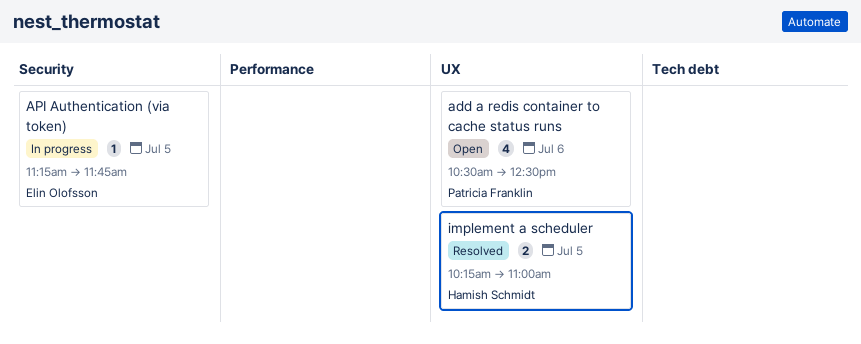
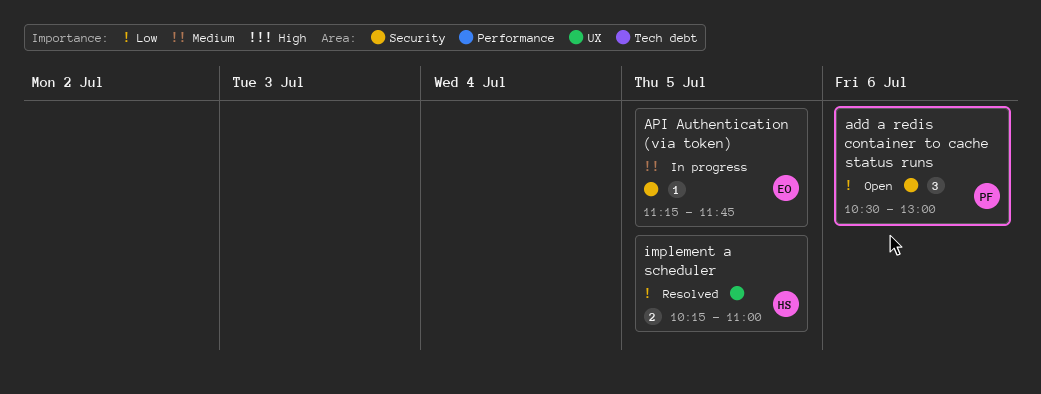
add a redis container to cache status runs, label: UX -> Security
add a redis container to cache status runs, estimate: 4 -> 3
add a redis container to cache status runs, ends: 12:30 -> 13:00

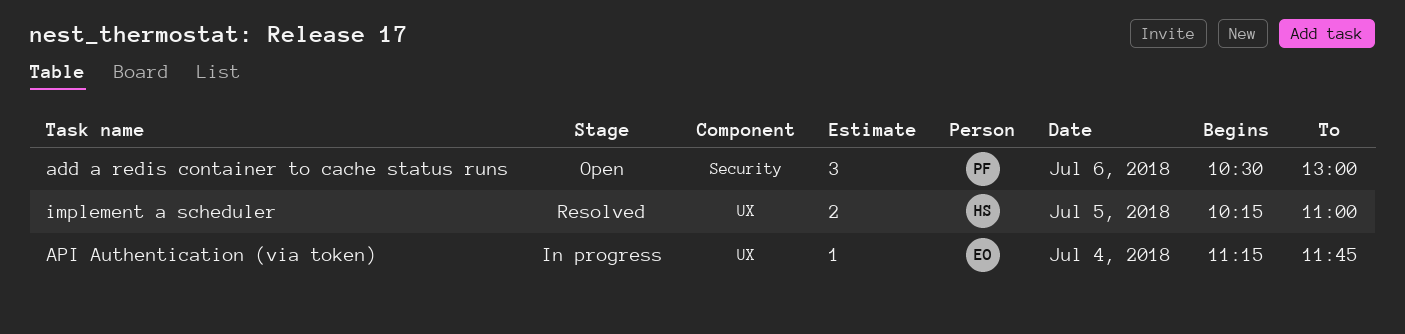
API Authentication (via token), label: Security -> UX
API Authentication (via token), day: Jul 5 -> Jul 4

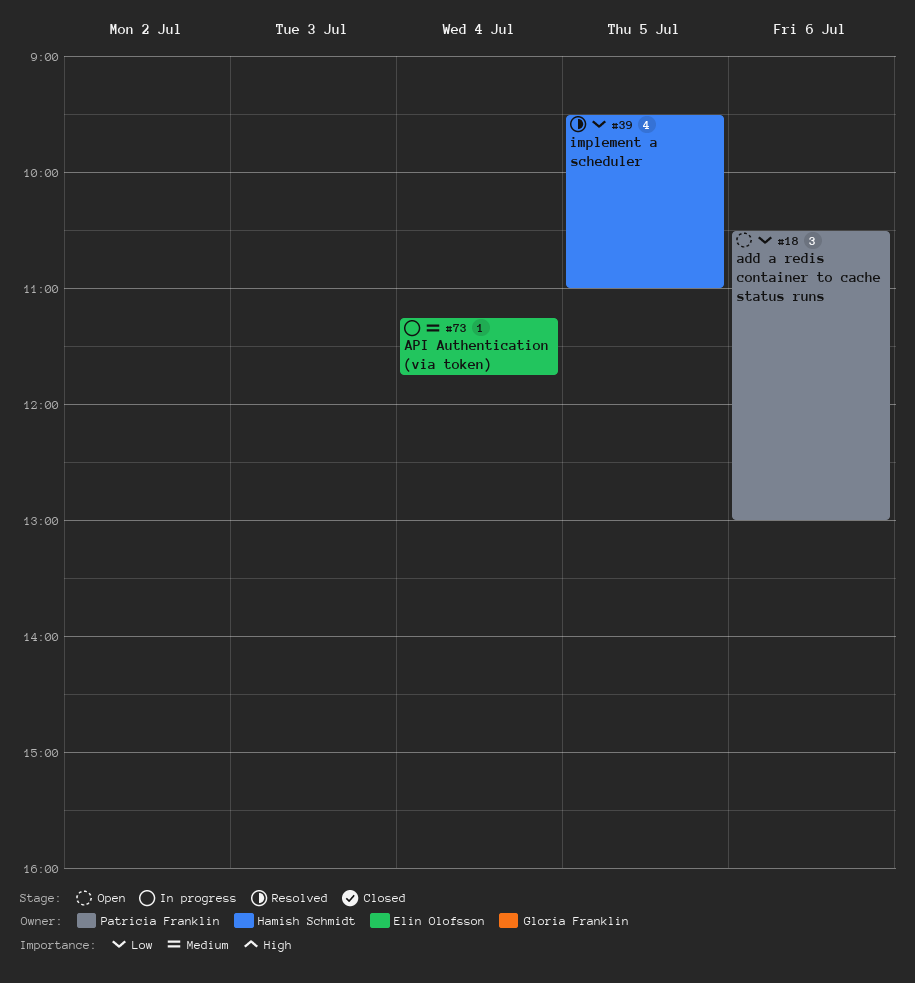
implement a scheduler, estimate: 2 -> 4
implement a scheduler, begins: 10:15 -> 09:30

